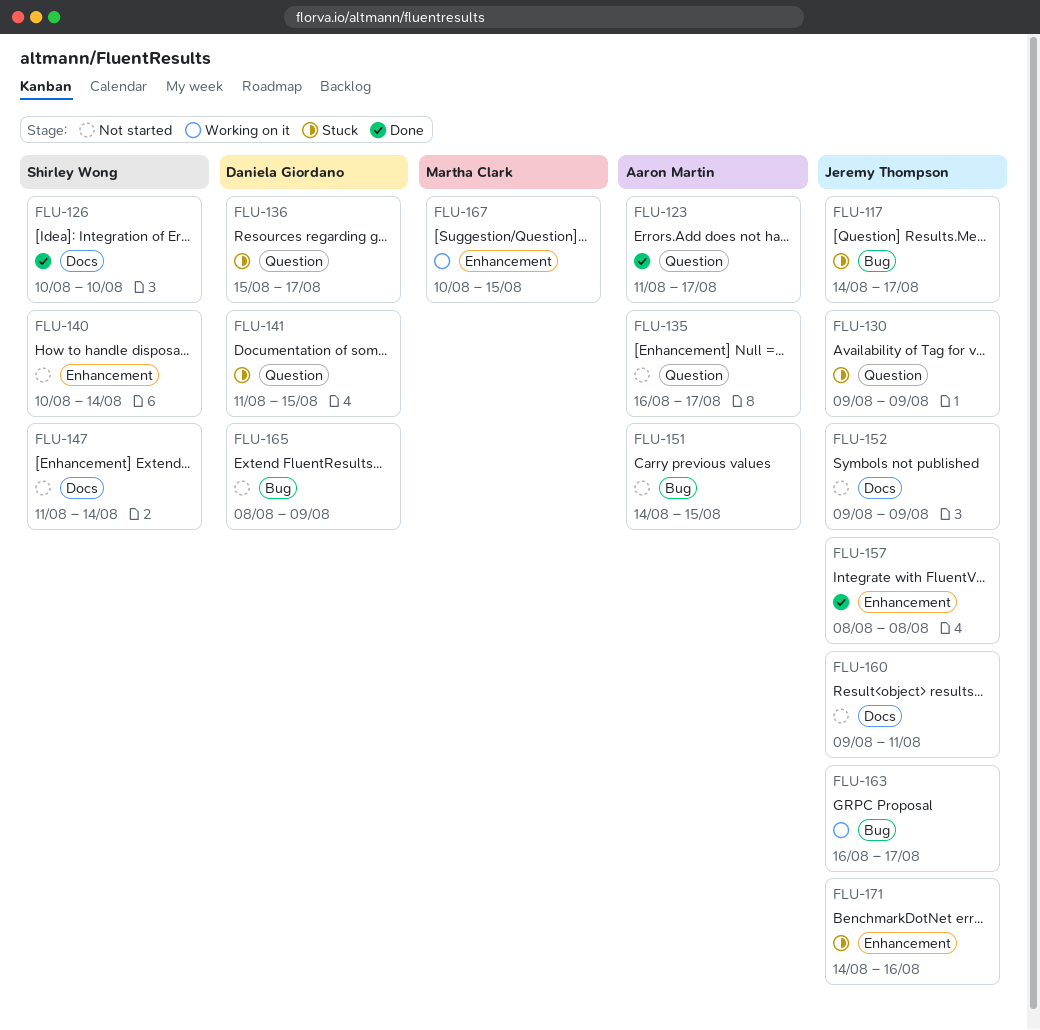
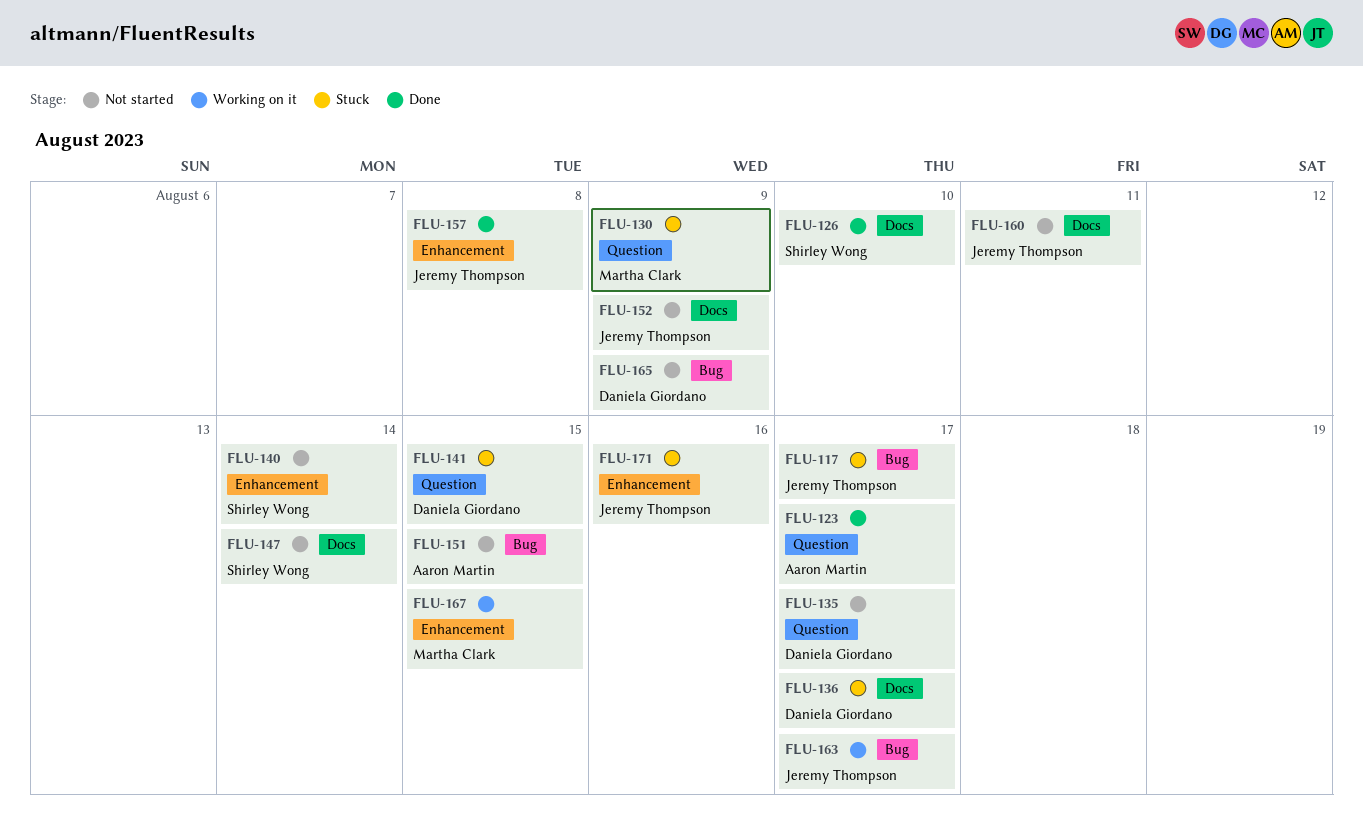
FLU-130, owner: Jeremy Thompson -> Martha Clark
FLU-135, owner: Aaron Martin -> Daniela Giordano
FLU-136, label: Question -> Docs

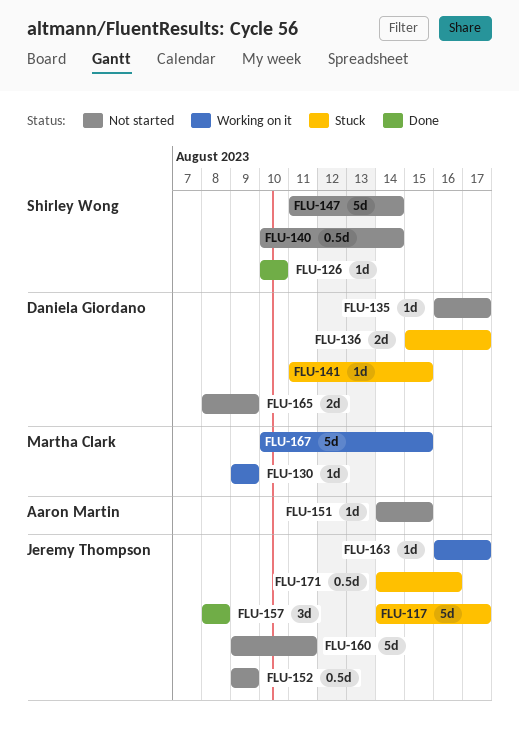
FLU-123: present -> none
FLU-130, status: Stuck -> Working on it

